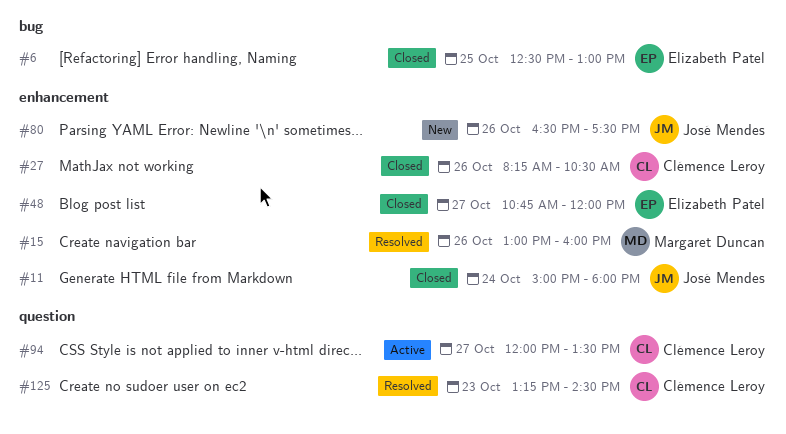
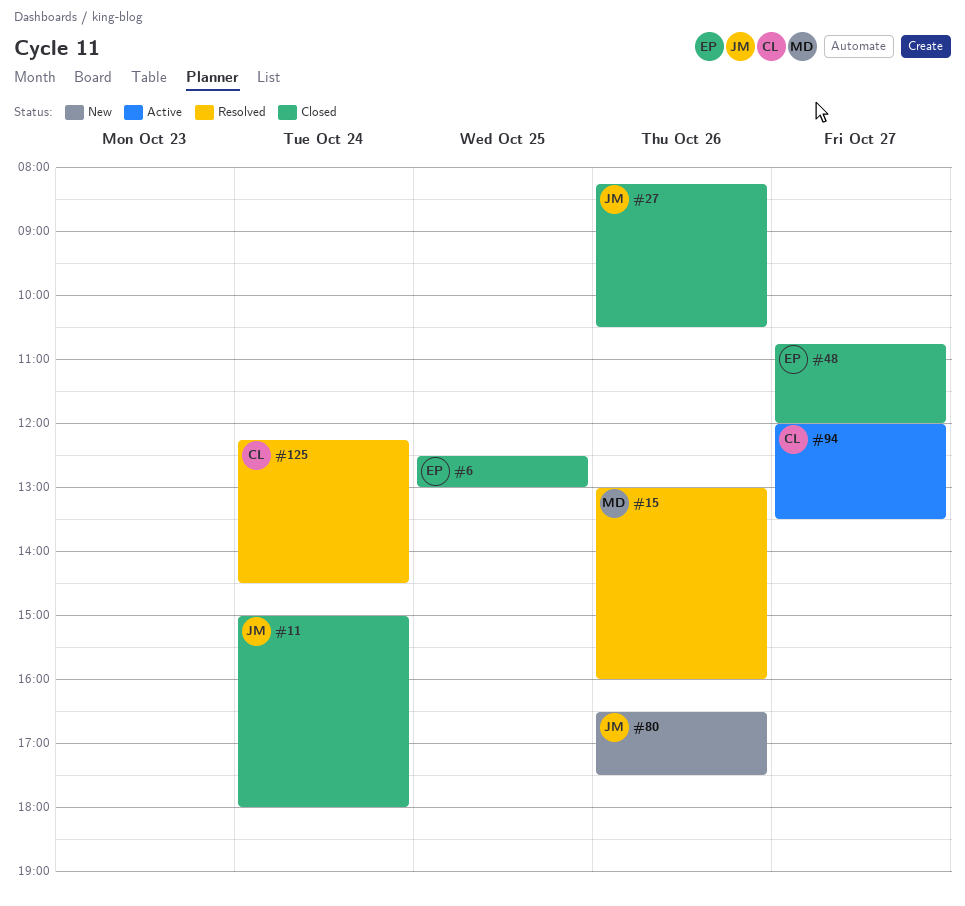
#27, owner: Clémence Leroy -> José Mendes
#125, day: Oct 23 -> Oct 24
#125, begins: 13:15 -> 12:15

